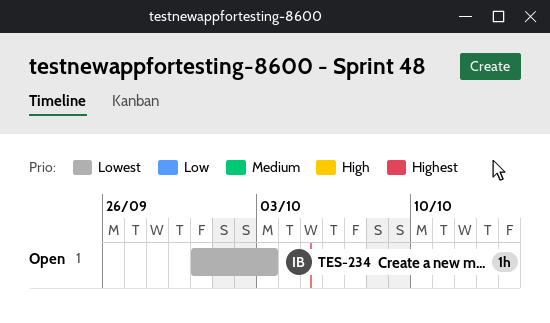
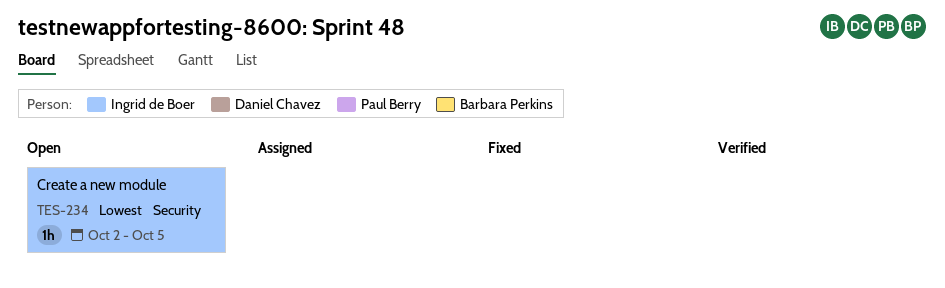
TES-234, start: Sep 30 -> Oct 2
TES-234, due: Oct 3 -> Oct 5

